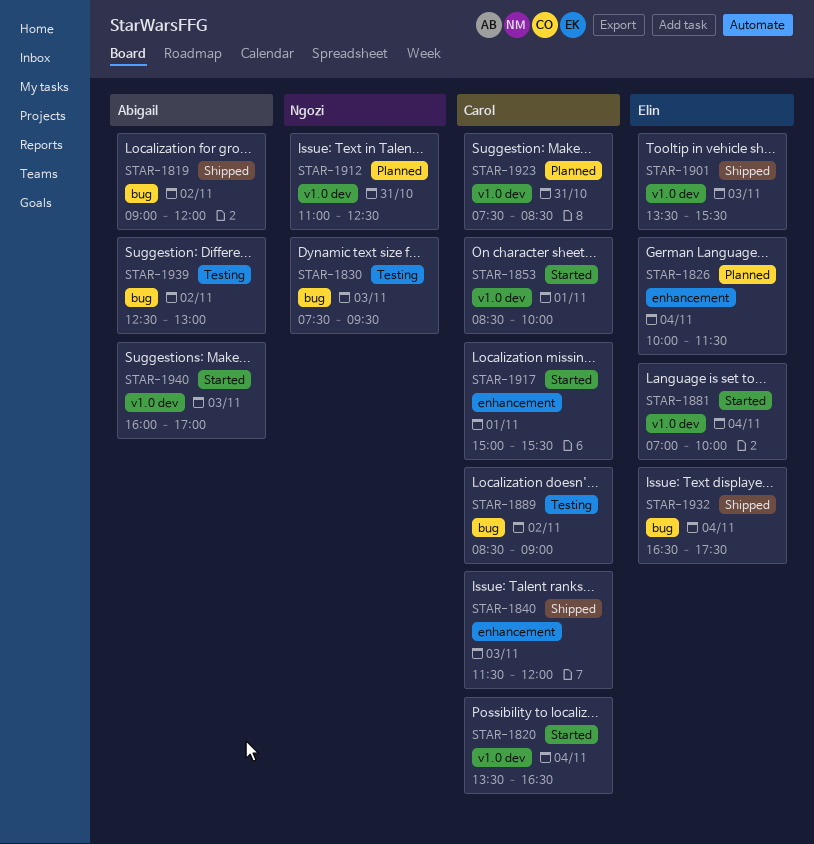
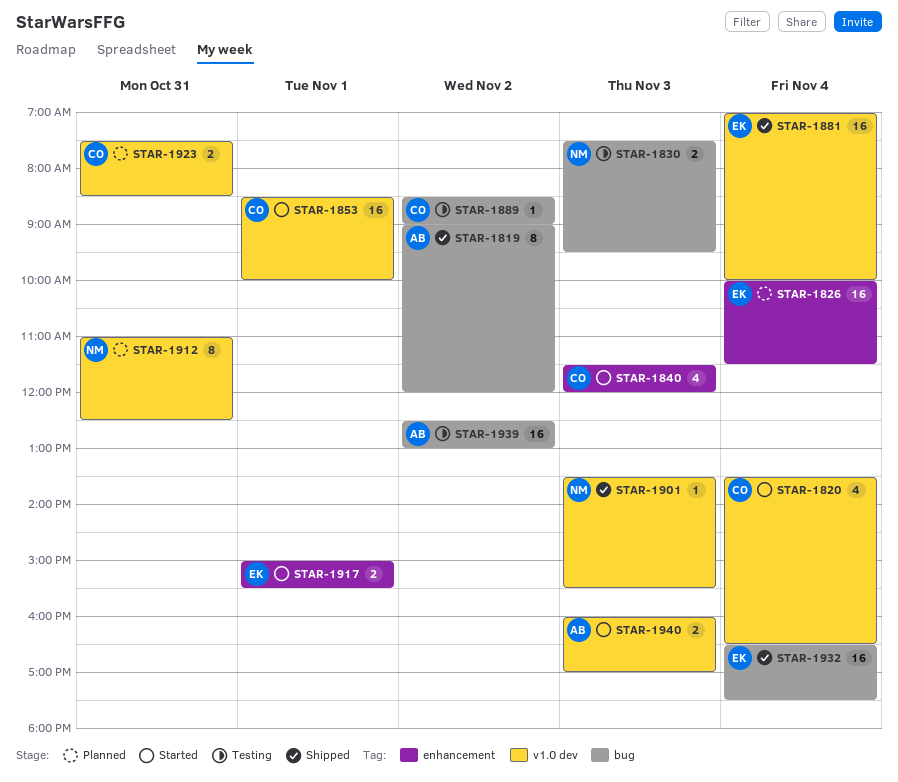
STAR-1840, status: Shipped -> Started
STAR-1881, status: Started -> Shipped
STAR-1901, owner: Elin -> Ngozi
STAR-1917, owner: Carol -> Elin

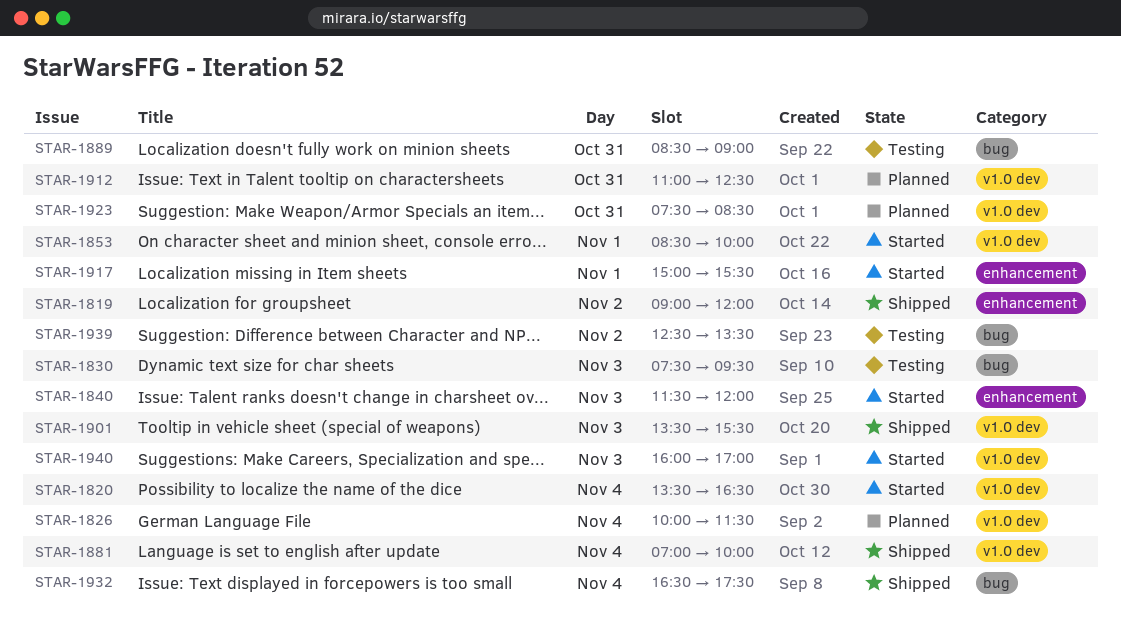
STAR-1819, label: bug -> enhancement
STAR-1826, label: enhancement -> v1.0 dev
STAR-1889, day: Nov 2 -> Oct 31
STAR-1939, ends: 13:00 -> 13:30

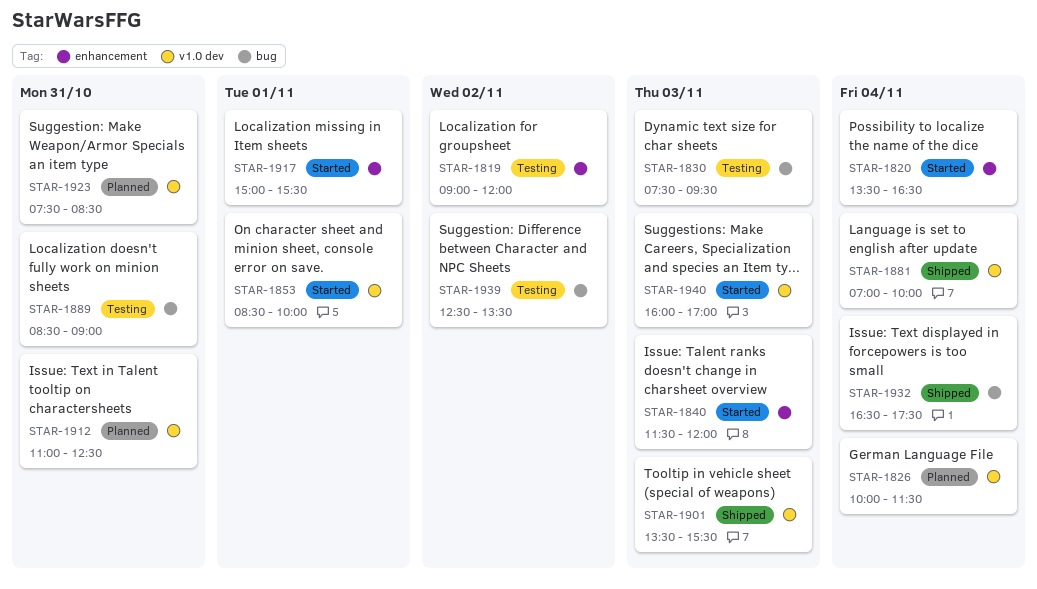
STAR-1819, status: Shipped -> Testing
STAR-1820, label: v1.0 dev -> enhancement

